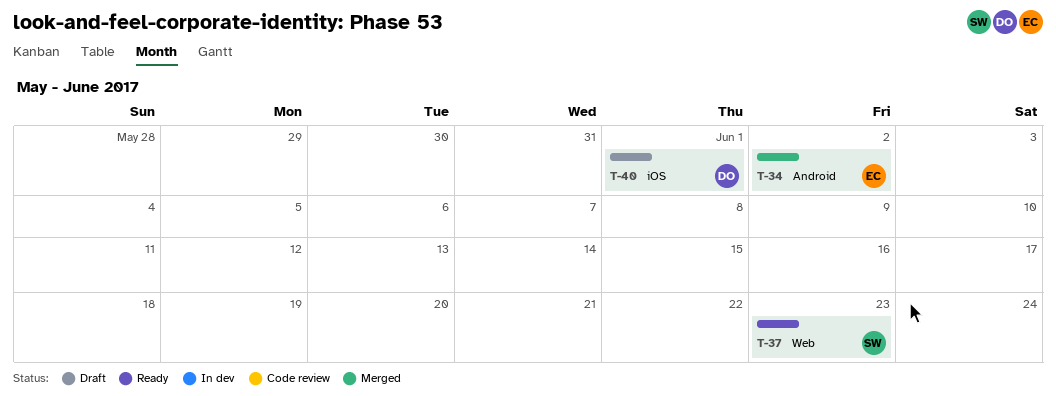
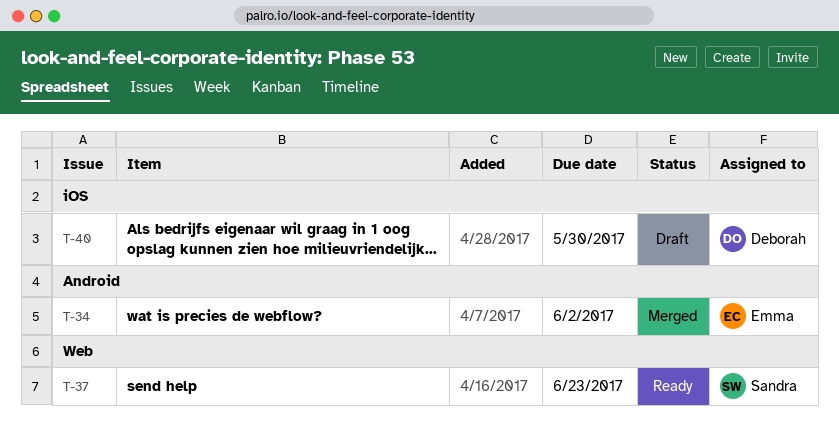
T-40, due: Jun 1 -> May 30

